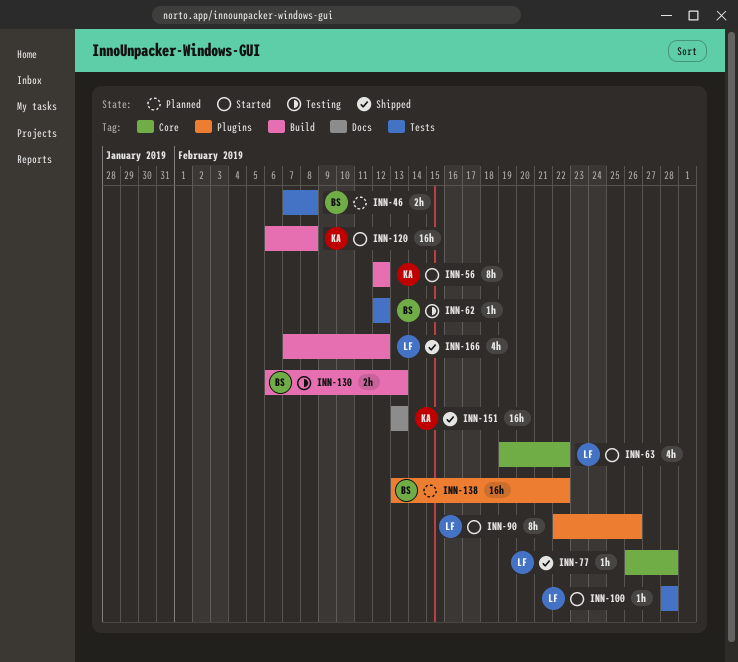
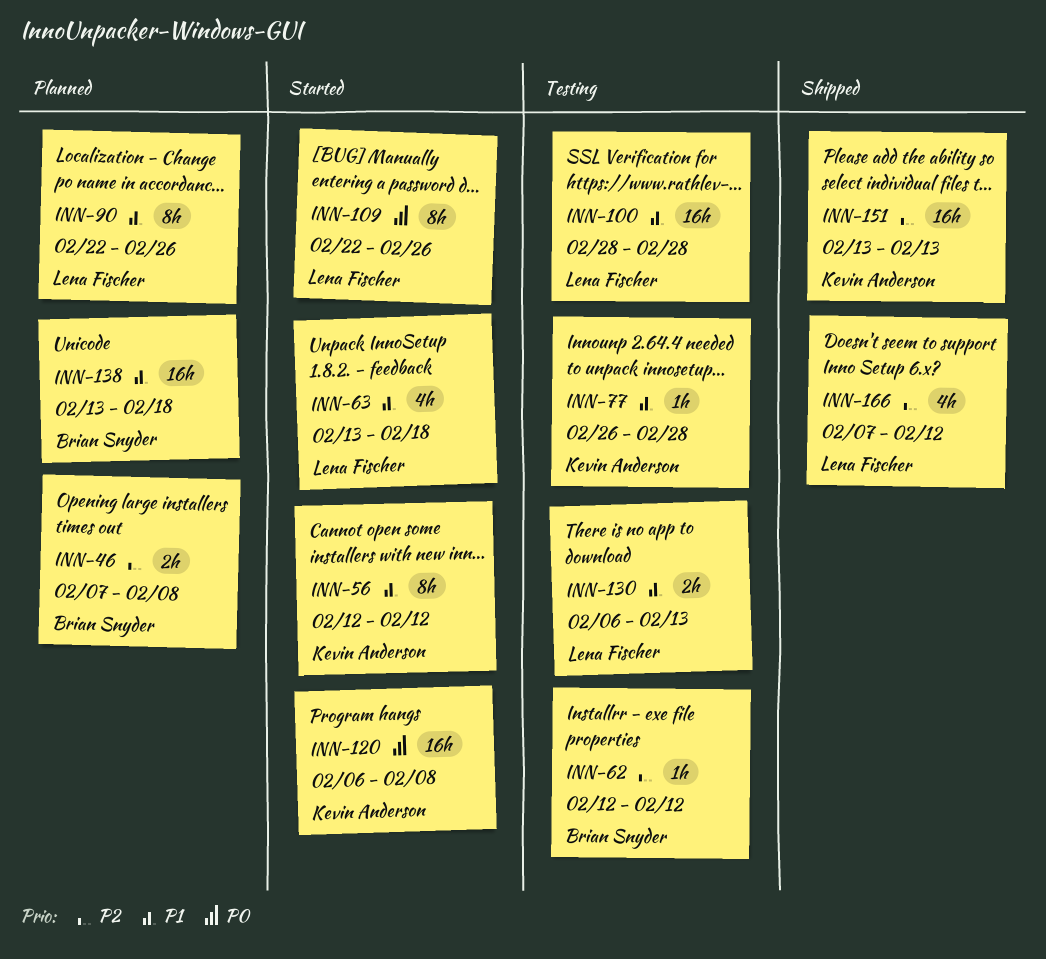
INN-63, start: Feb 19 -> Feb 13
INN-63, due: Feb 22 -> Feb 18
INN-77, status: Shipped -> Testing
INN-77, owner: Lena Fischer -> Kevin Anderson
INN-90, status: Started -> Planned
INN-100, status: Started -> Testing
INN-100, estimate: 1h -> 16h
INN-109: none -> present
INN-130, owner: Brian Snyder -> Lena Fischer
INN-138, due: Feb 22 -> Feb 18

